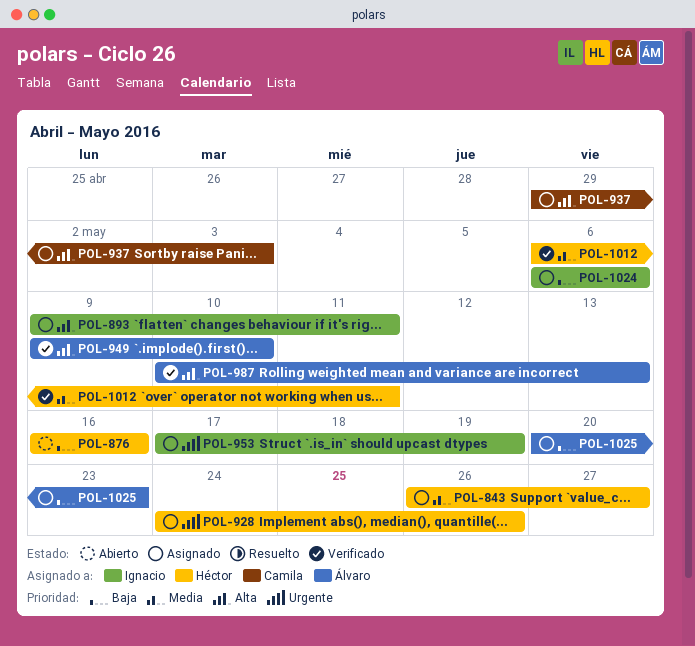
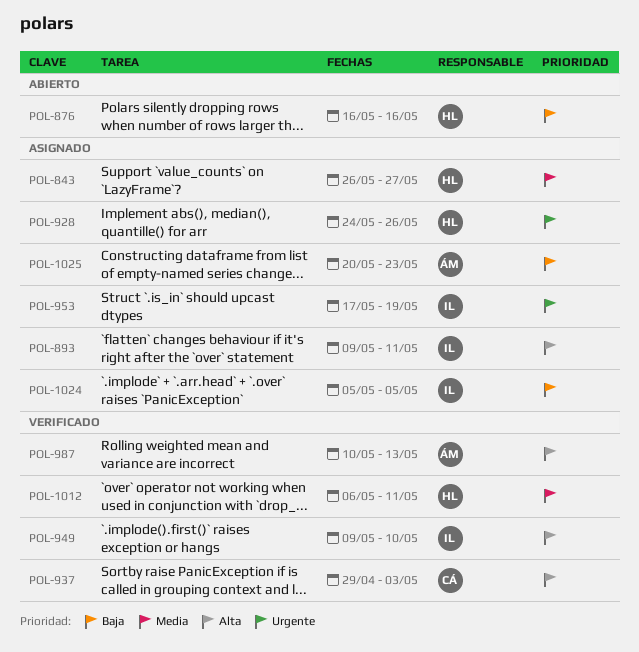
POL-937, status: Asignado -> Verificado
POL-949, owner: Álvaro -> Ignacio
POL-1024, start: May 6 -> May 5
POL-1024, due: May 6 -> May 5

